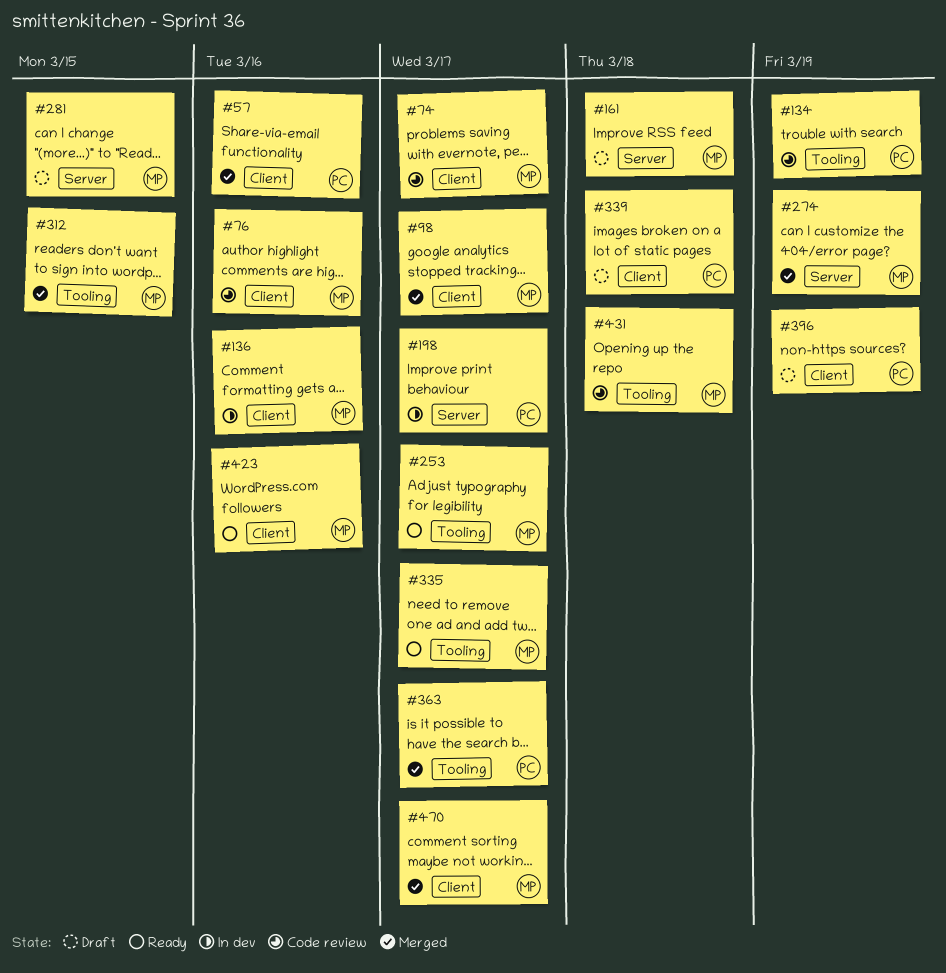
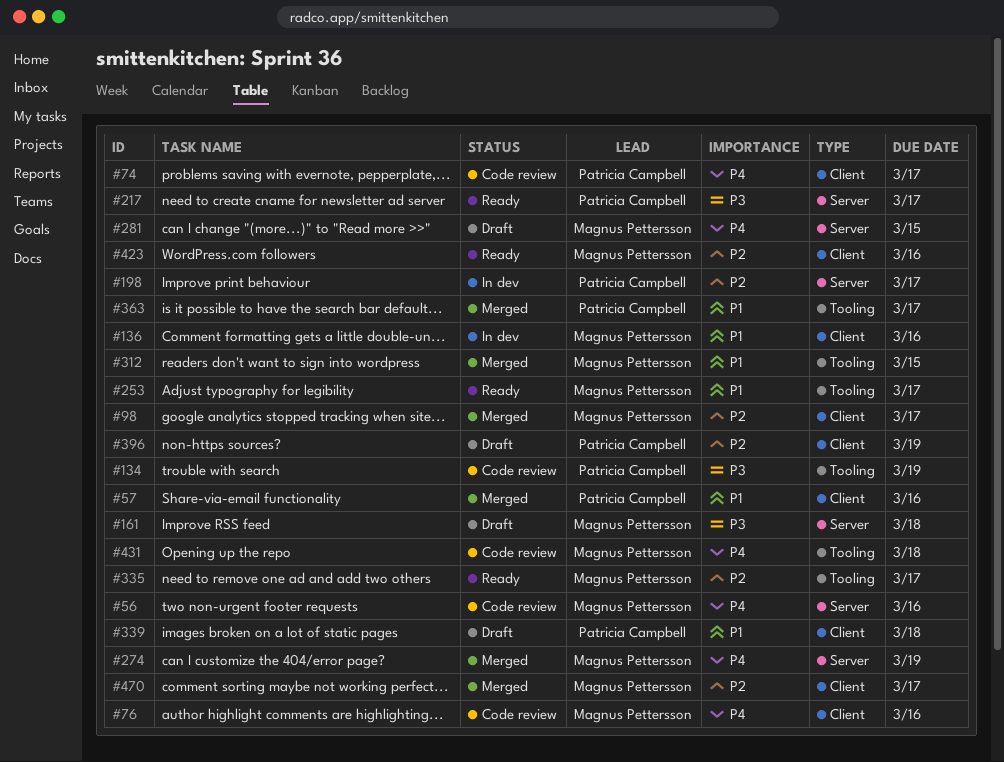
#56: none -> present
#74, owner: Magnus Pettersson -> Patricia Campbell
#217: none -> present

